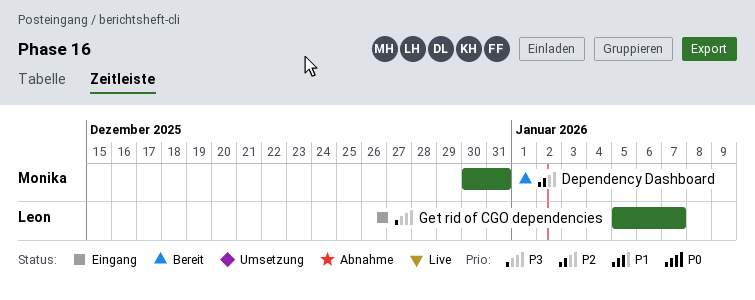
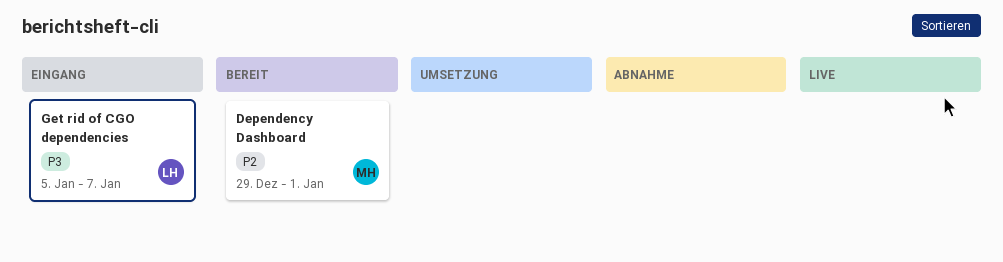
Dependency Dashboard, start: Dec 30 -> Dec 29
Dependency Dashboard, due: Dec 31 -> Jan 1

